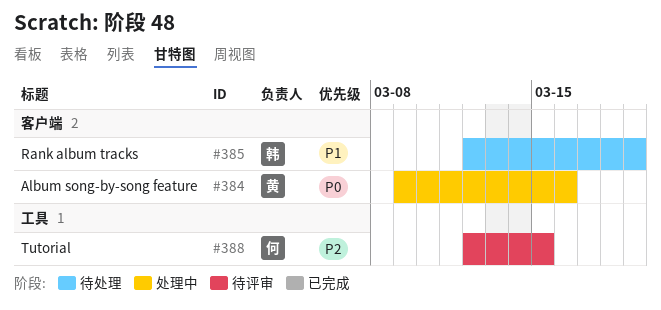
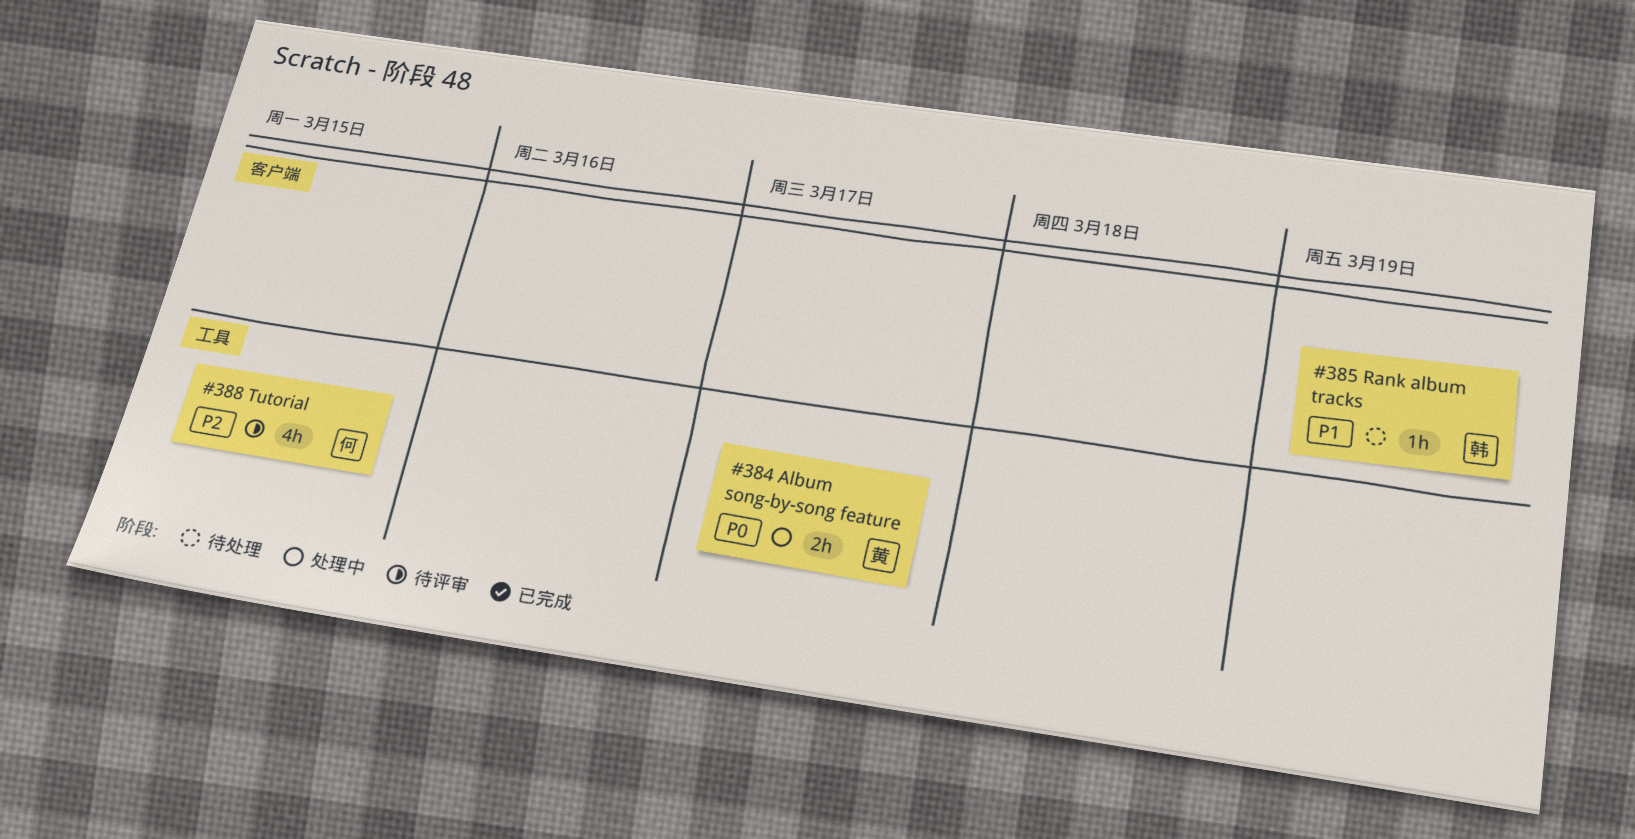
#384, label: 客户端 -> 工具
#384, due: Mar 16 -> Mar 17

